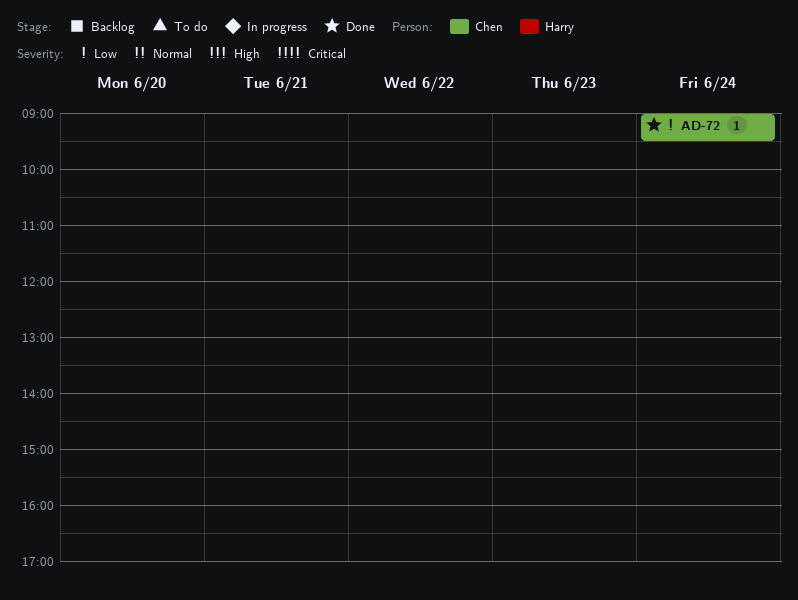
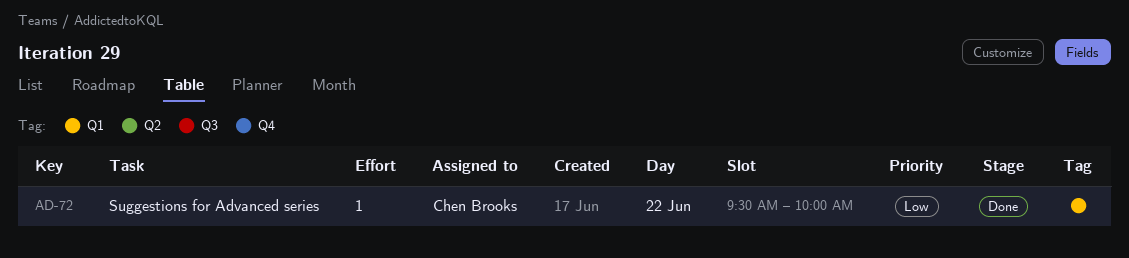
AD-72, day: Jun 24 -> Jun 22
AD-72, begins: 09:00 -> 09:30
AD-72, ends: 09:30 -> 10:00

